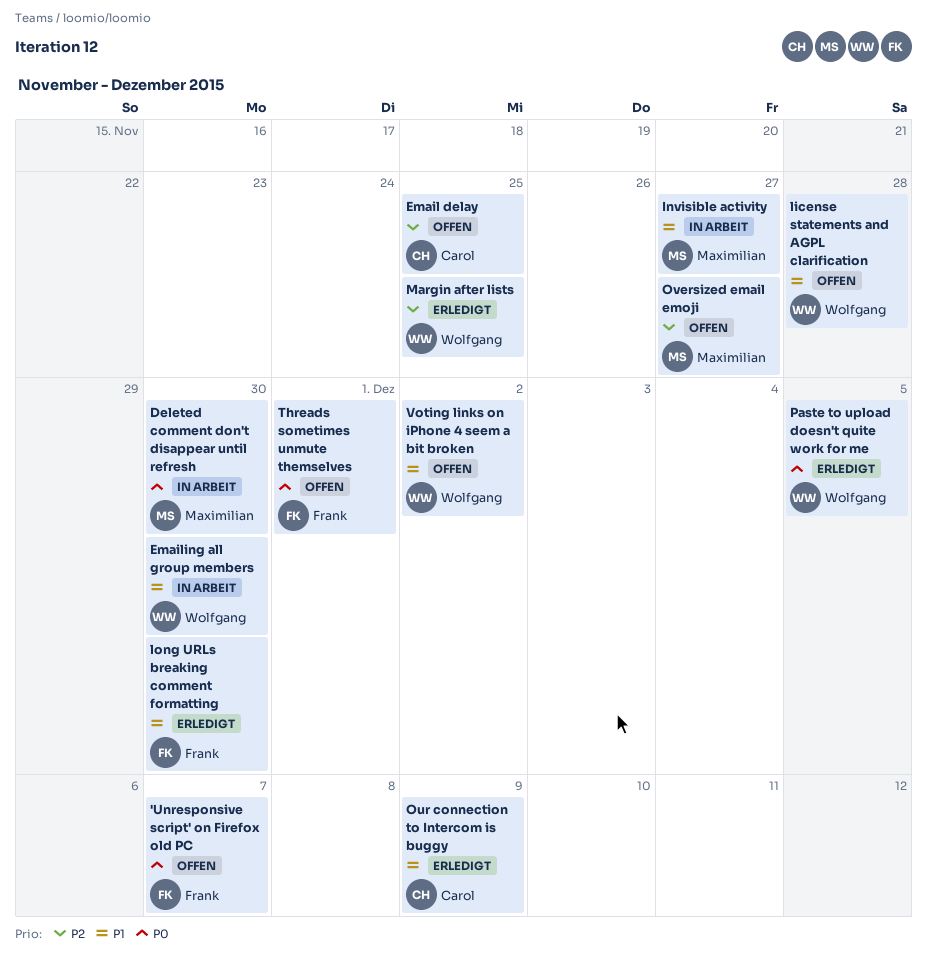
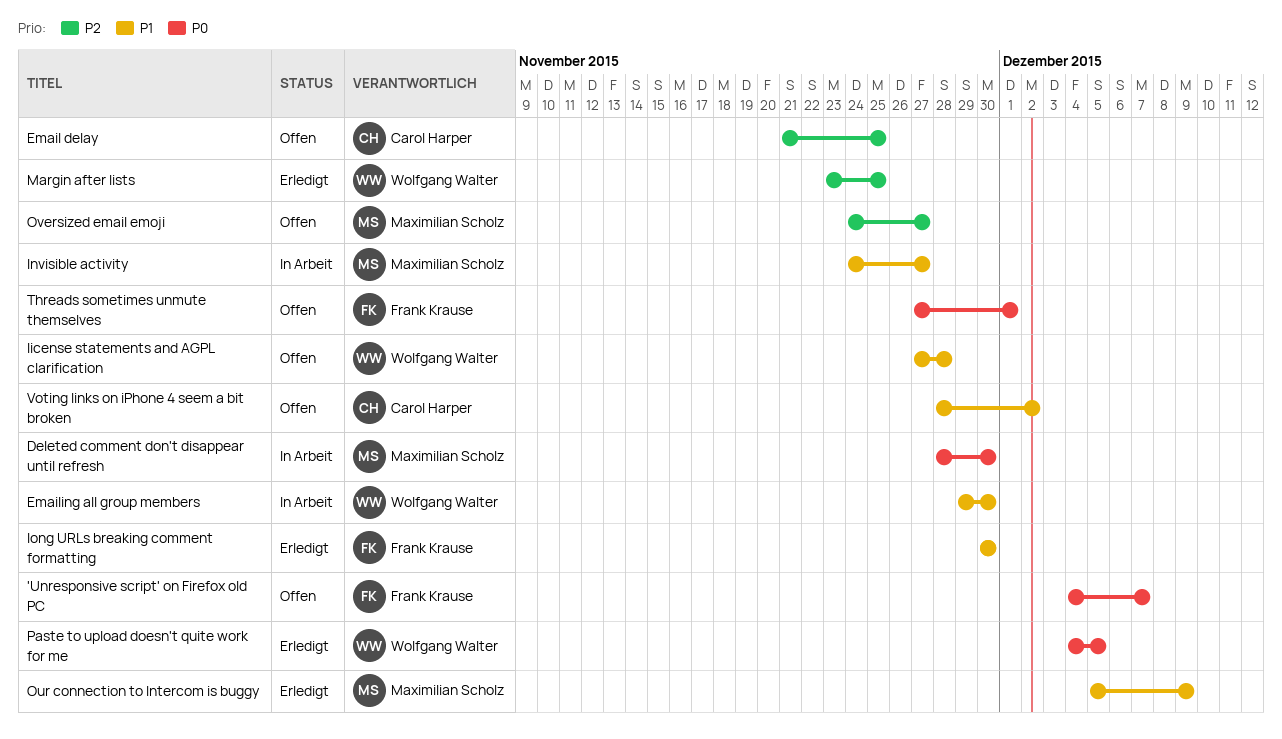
Our connection to Intercom is buggy, owner: Carol Harper -> Maximilian Scholz
Voting links on iPhone 4 seem a bit broken, owner: Wolfgang Walter -> Carol Harper

